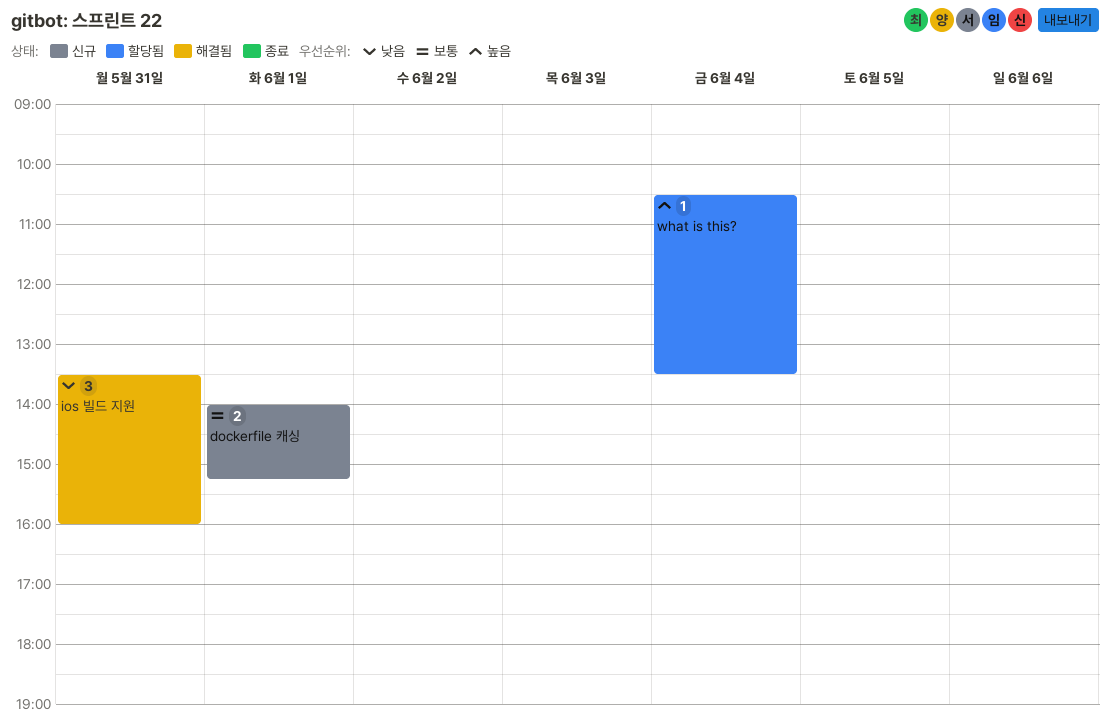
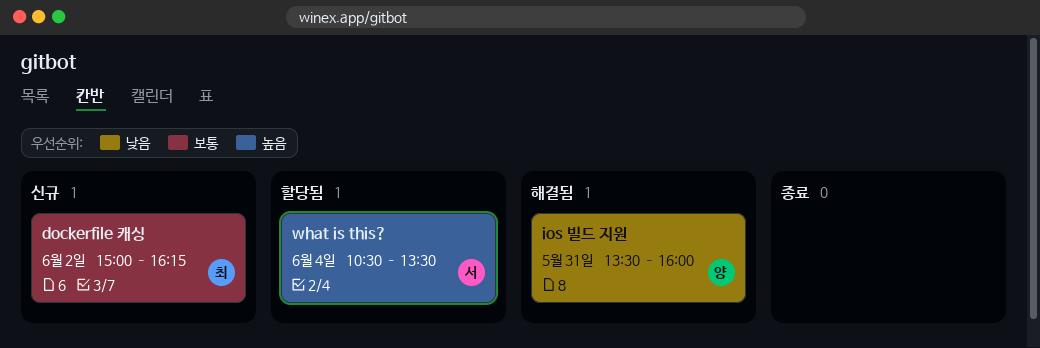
dockerfile 캐싱, day: Jun 1 -> Jun 2
dockerfile 캐싱, begins: 14:00 -> 15:00
dockerfile 캐싱, ends: 15:15 -> 16:15

